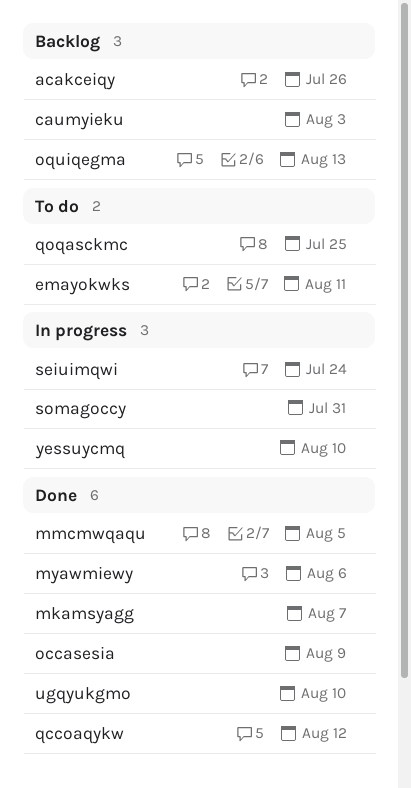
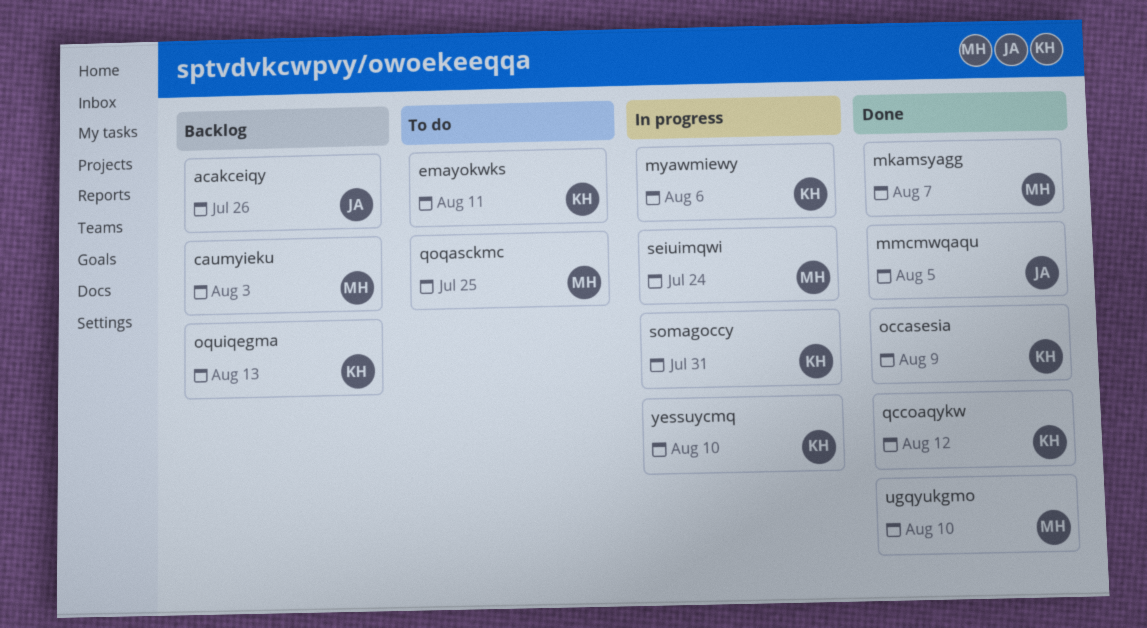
myawmiewy, status: Done -> In progress

